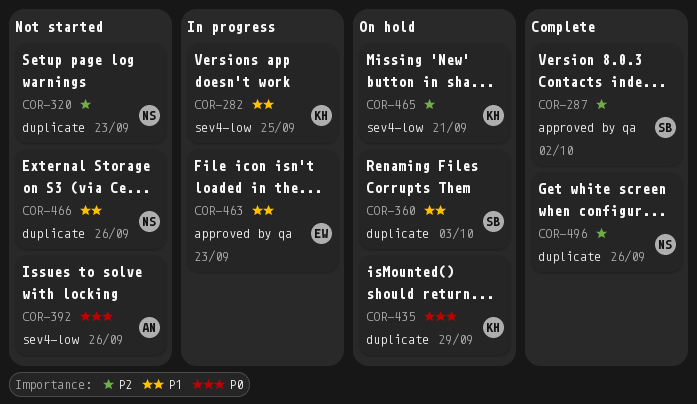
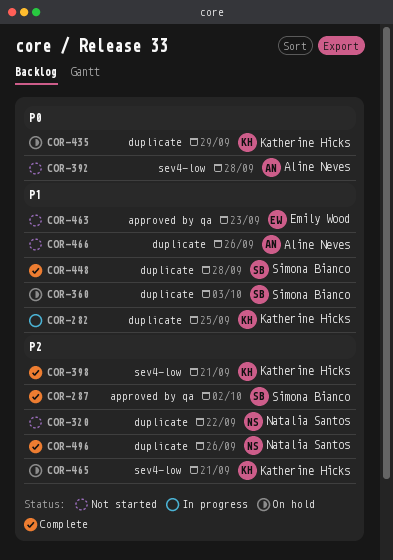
COR-282, label: sev4-low -> duplicate
COR-320, due: Sep 23 -> Sep 22
COR-392, due: Sep 26 -> Sep 28
COR-398: none -> present
COR-448: none -> present
COR-463, status: In progress -> Not started
COR-466, owner: Natalia Santos -> Aline Neves

